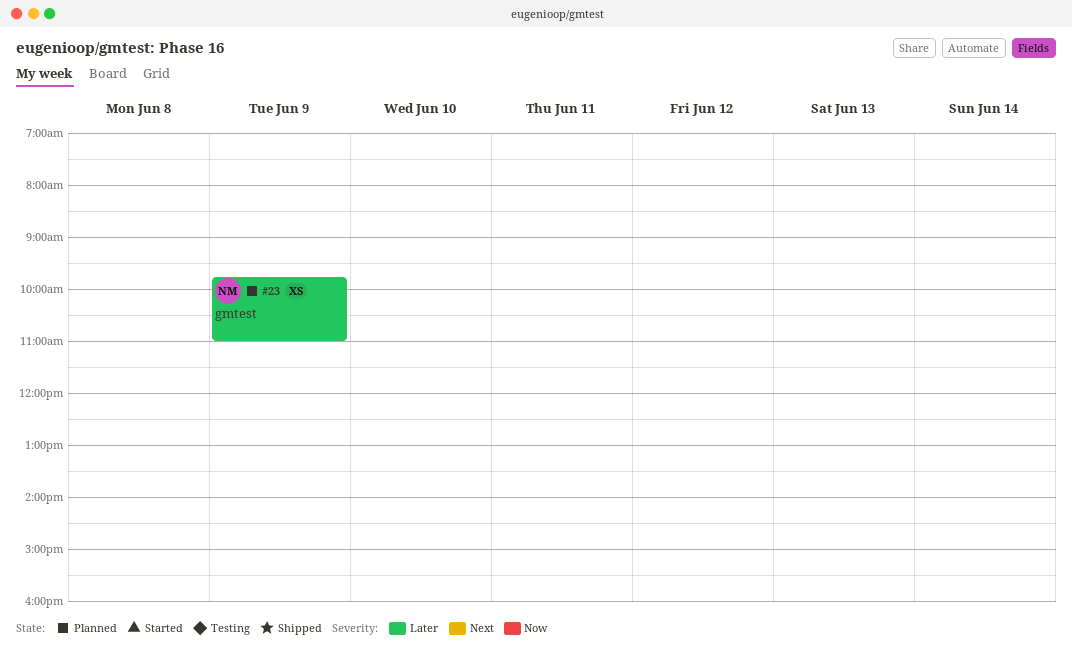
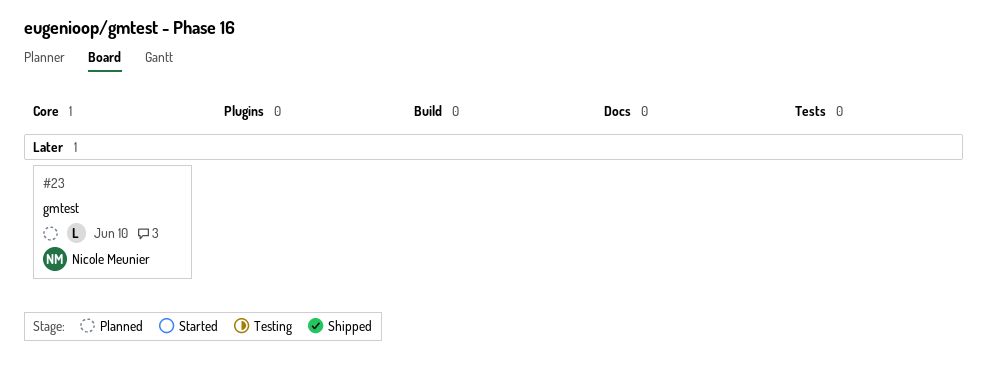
#23, estimate: XS -> L
#23, day: Jun 9 -> Jun 10

